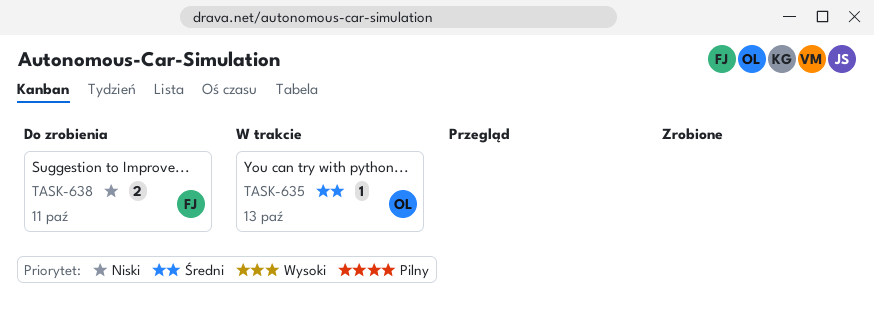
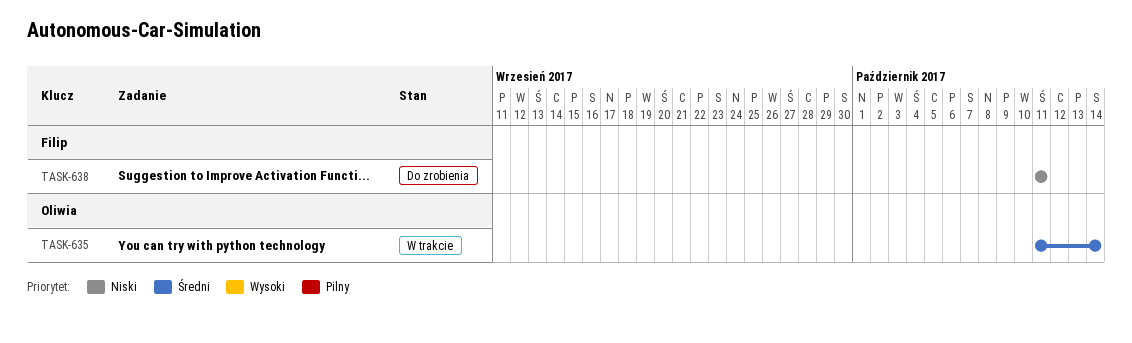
TASK-635, due: Oct 13 -> Oct 14

